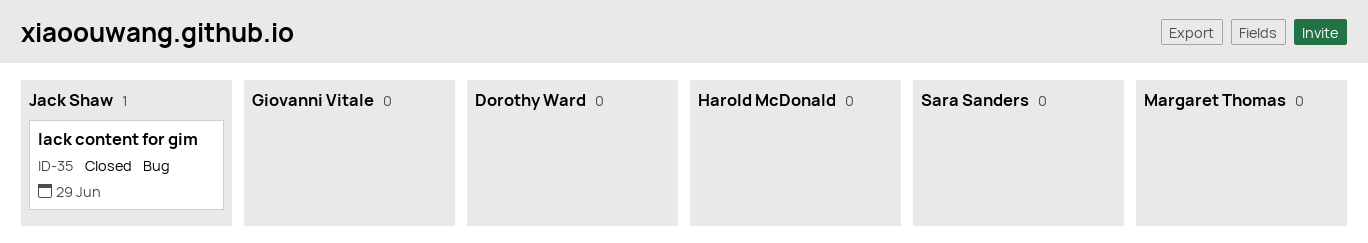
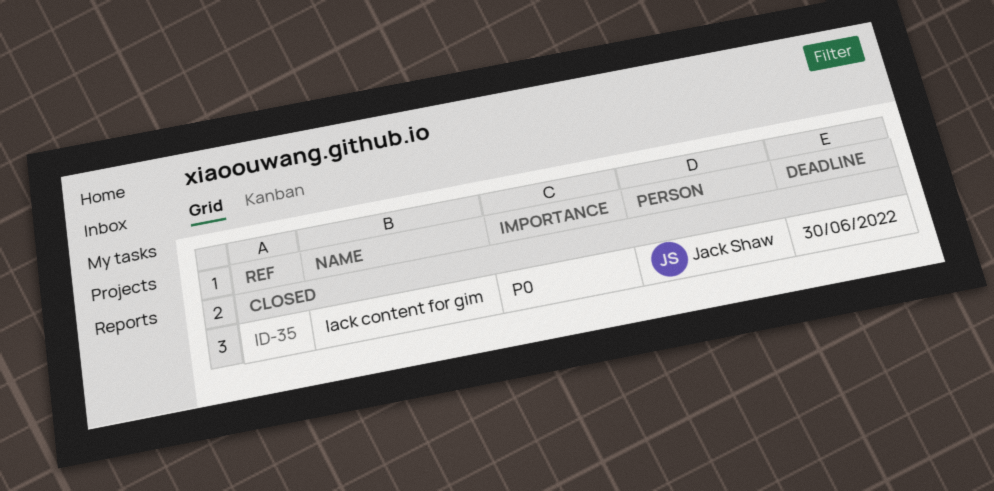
ID-35, due: Jun 29 -> Jun 30

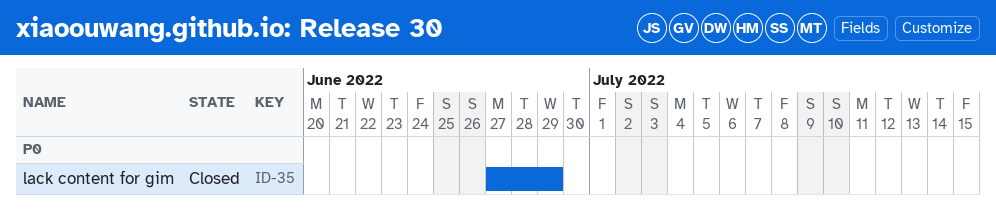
ID-35, due: Jun 30 -> Jun 29

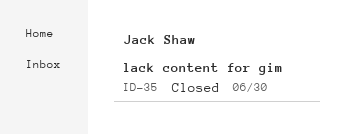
ID-35, due: Jun 29 -> Jun 30

